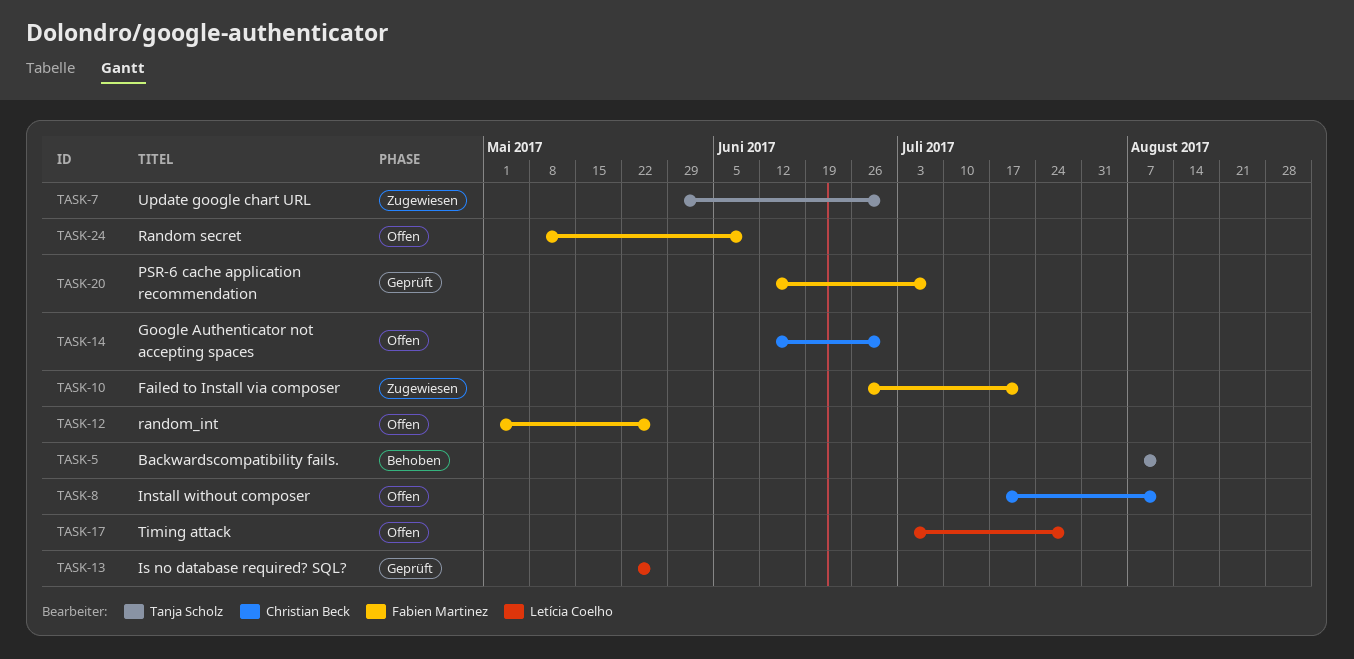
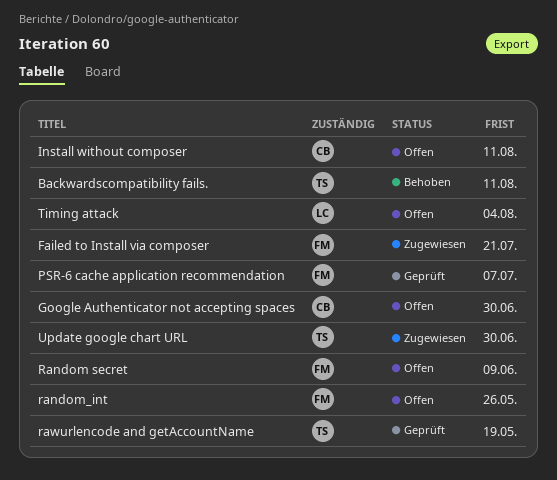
Is no database required? SQL?: present -> none
rawurlencode and getAccountName: none -> present
Timing attack, due: Jul 28 -> Aug 4

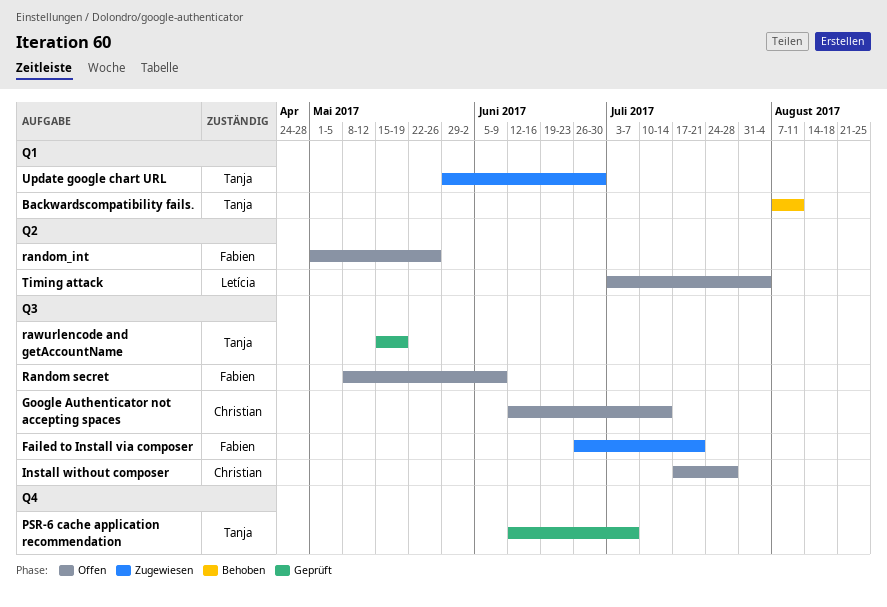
Google Authenticator not accepting spaces, due: Jun 30 -> Jul 14
Install without composer, due: Aug 11 -> Jul 28
PSR-6 cache application recommendation, owner: Fabien -> Tanja

